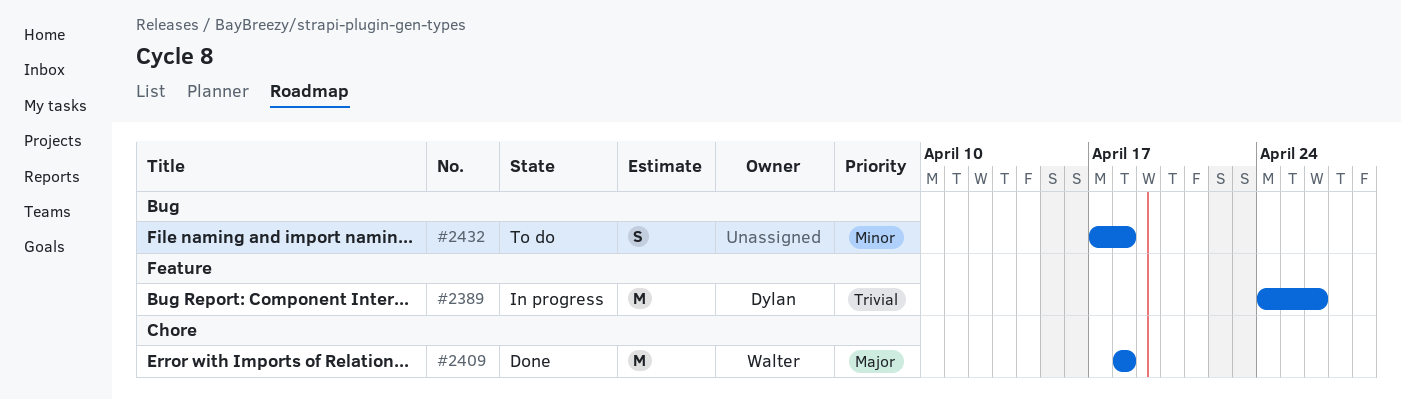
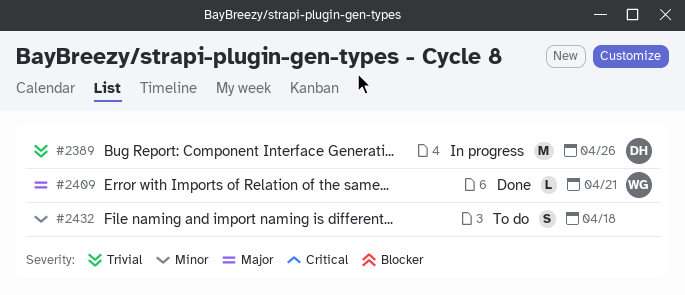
#2409, estimate: M -> L
#2409, due: Apr 18 -> Apr 21

